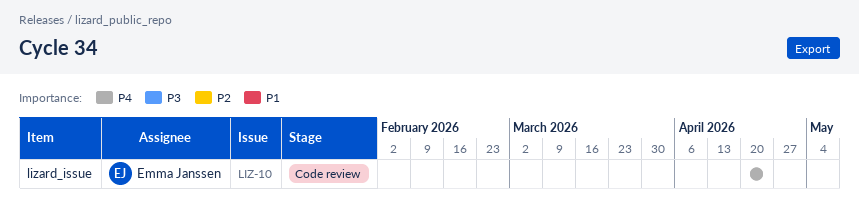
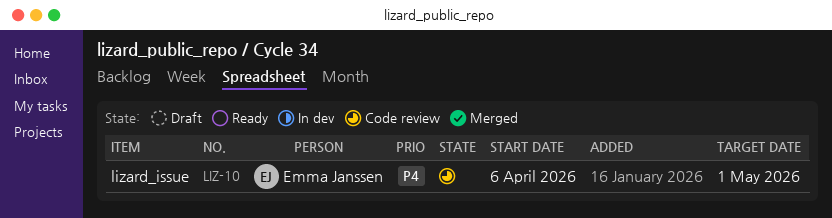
LIZ-10, start: Apr 20 -> Apr 6
LIZ-10, due: Apr 24 -> May 1

